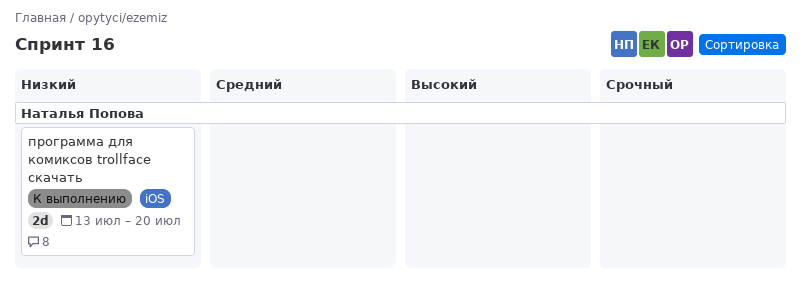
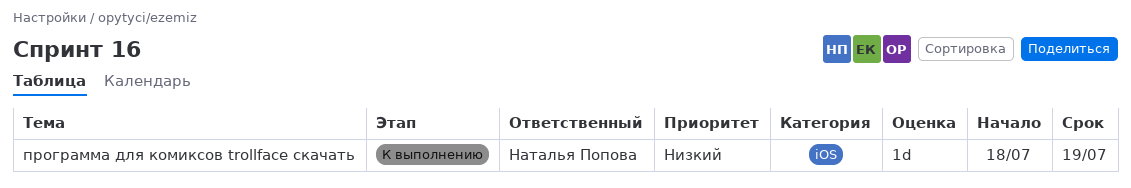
программа для комиксов trollface скачать, estimate: 2d -> 1d
программа для комиксов trollface скачать, start: Jul 13 -> Jul 18
программа для комиксов trollface скачать, due: Jul 20 -> Jul 19

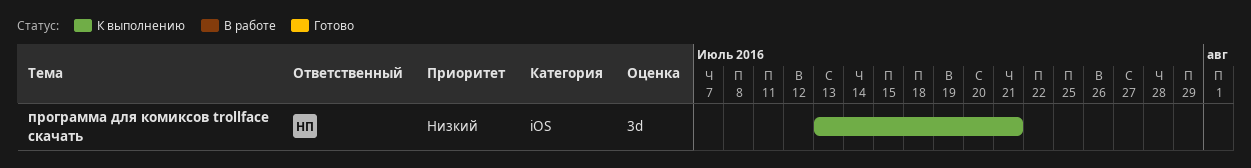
программа для комиксов trollface скачать, estimate: 1d -> 3d
программа для комиксов trollface скачать, start: Jul 18 -> Jul 13
программа для комиксов trollface скачать, due: Jul 19 -> Jul 21

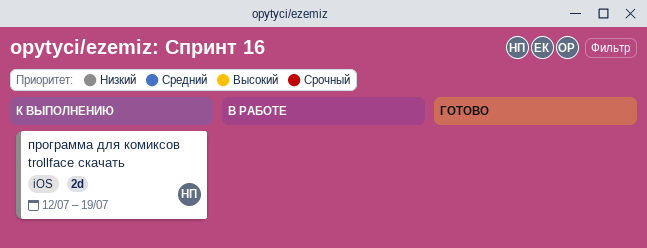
программа для комиксов trollface скачать, estimate: 3d -> 2d
программа для комиксов trollface скачать, start: Jul 13 -> Jul 12
программа для комиксов trollface скачать, due: Jul 21 -> Jul 19

